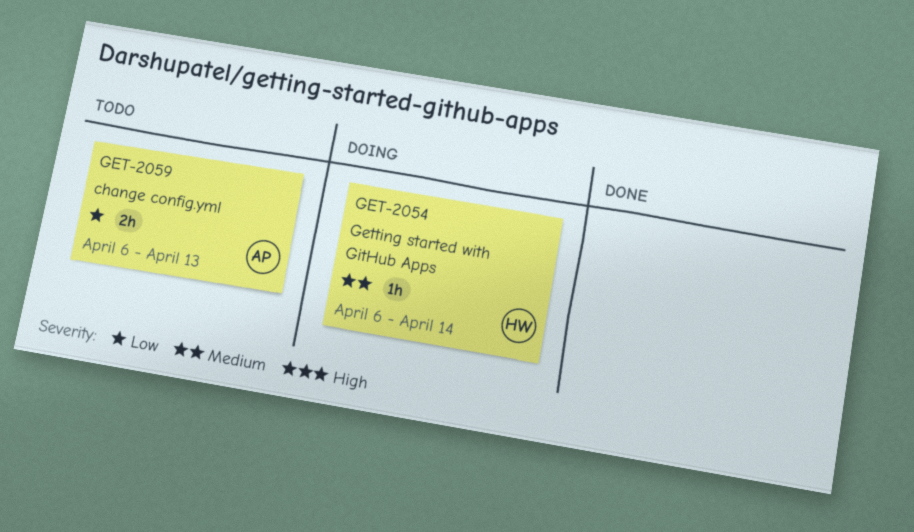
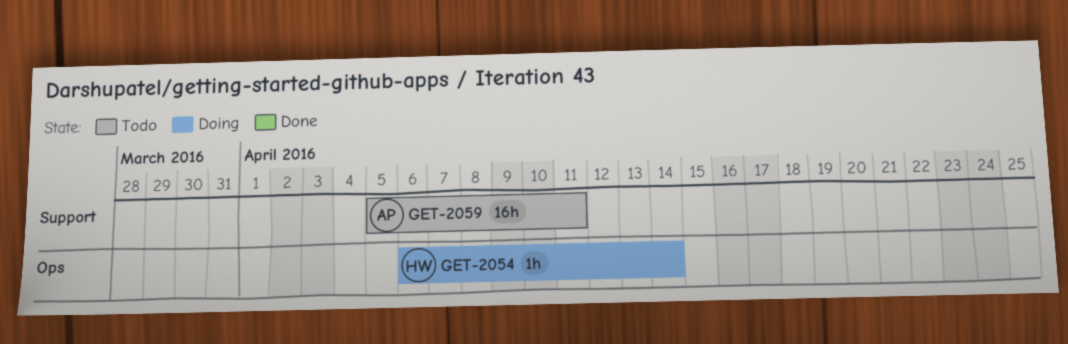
GET-2059, estimate: 2h -> 16h
GET-2059, start: Apr 6 -> Apr 5
GET-2059, due: Apr 13 -> Apr 11

